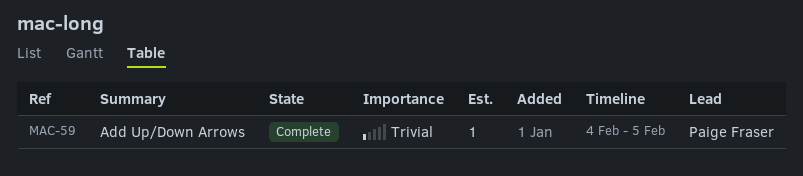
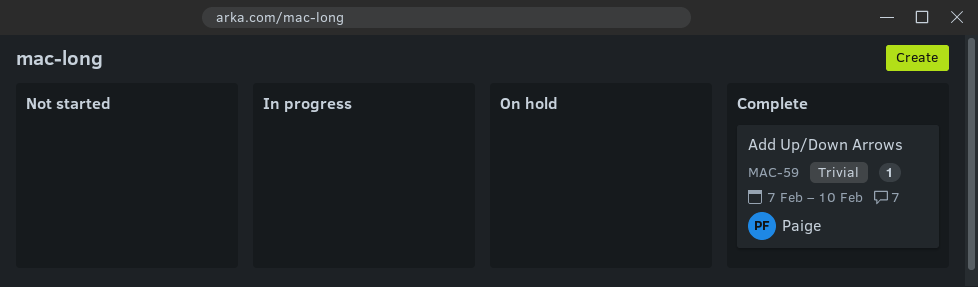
MAC-59, start: Feb 4 -> Feb 7
MAC-59, due: Feb 5 -> Feb 10

